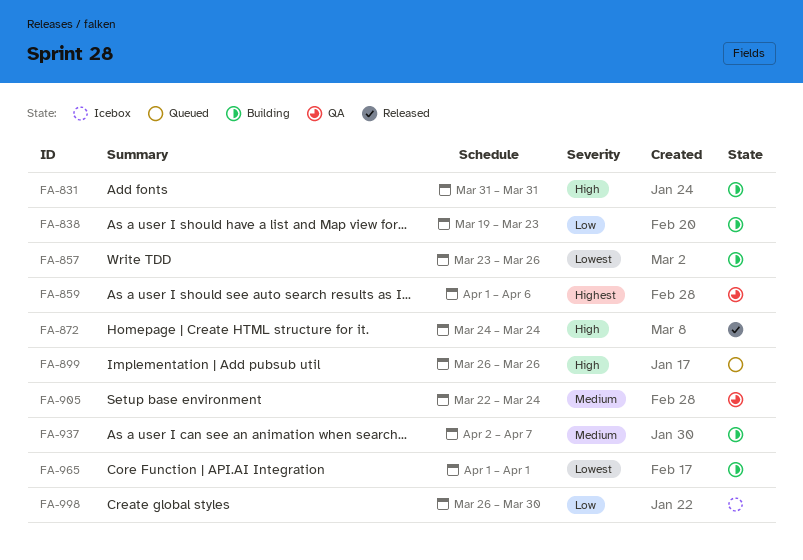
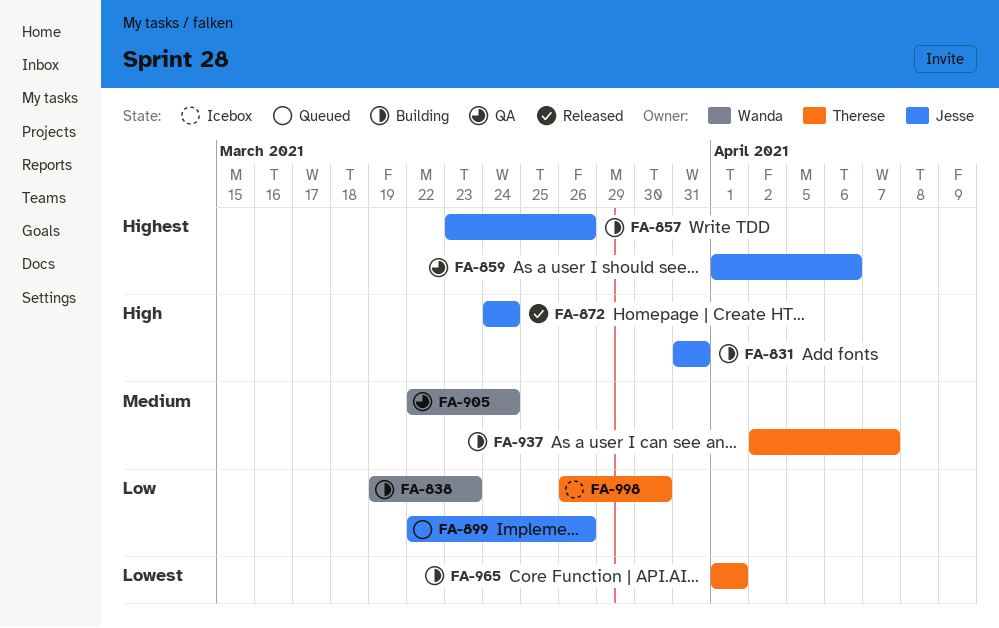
FA-857, priority: Lowest -> Highest
FA-899, priority: High -> Low
FA-899, start: Mar 26 -> Mar 22

